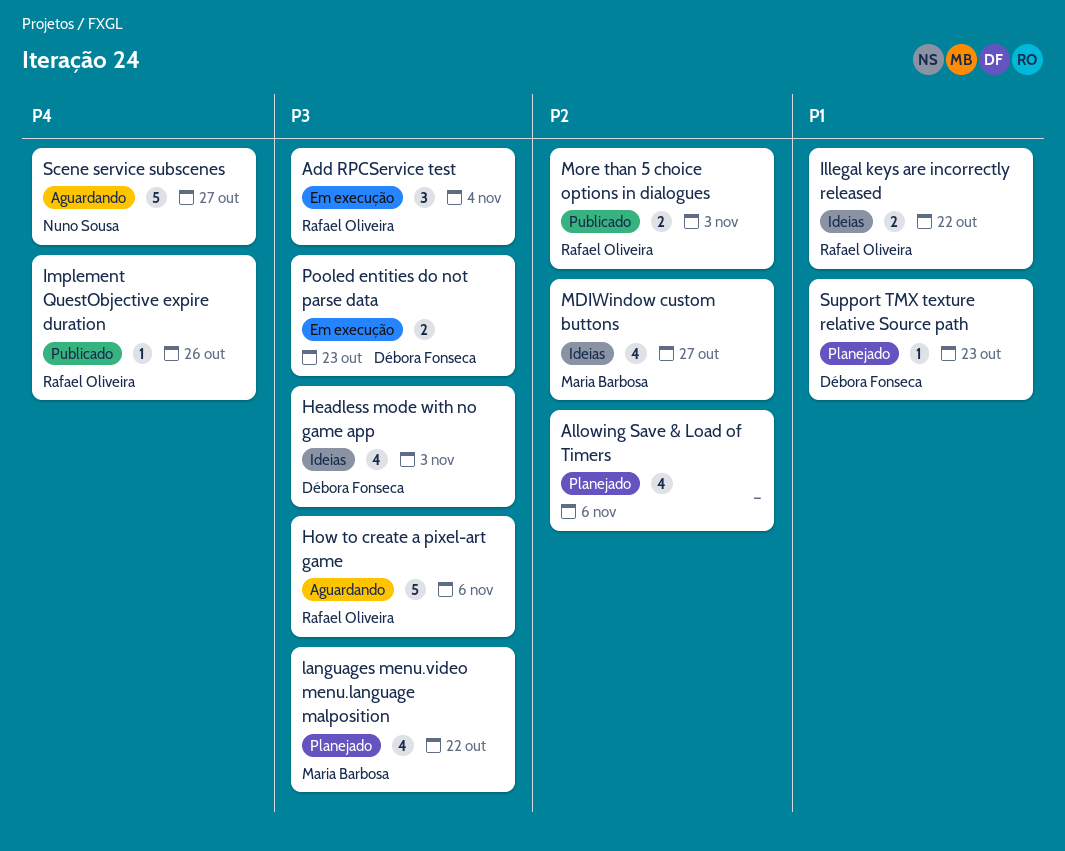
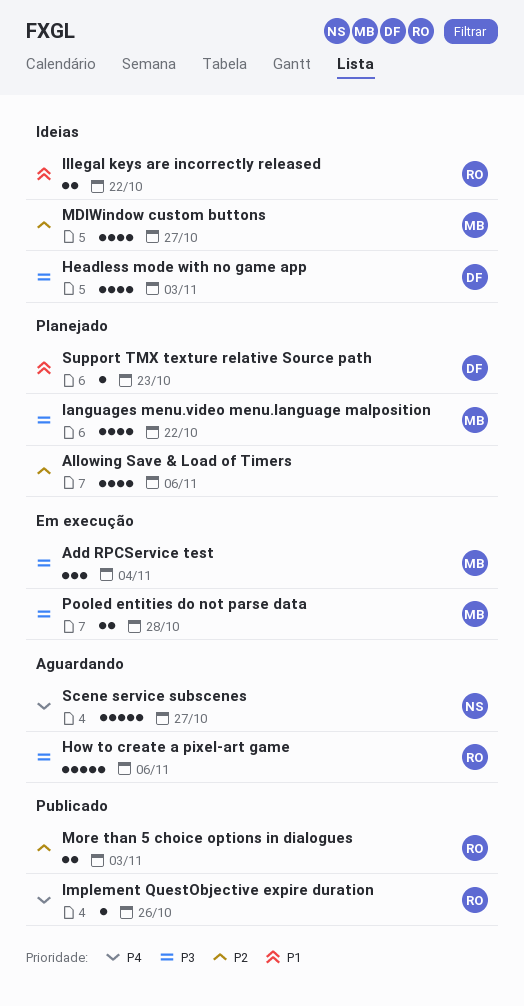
Add RPCService test, owner: Rafael Oliveira -> Maria Barbosa
Pooled entities do not parse data, owner: Débora Fonseca -> Maria Barbosa
Pooled entities do not parse data, due: Oct 23 -> Oct 28

